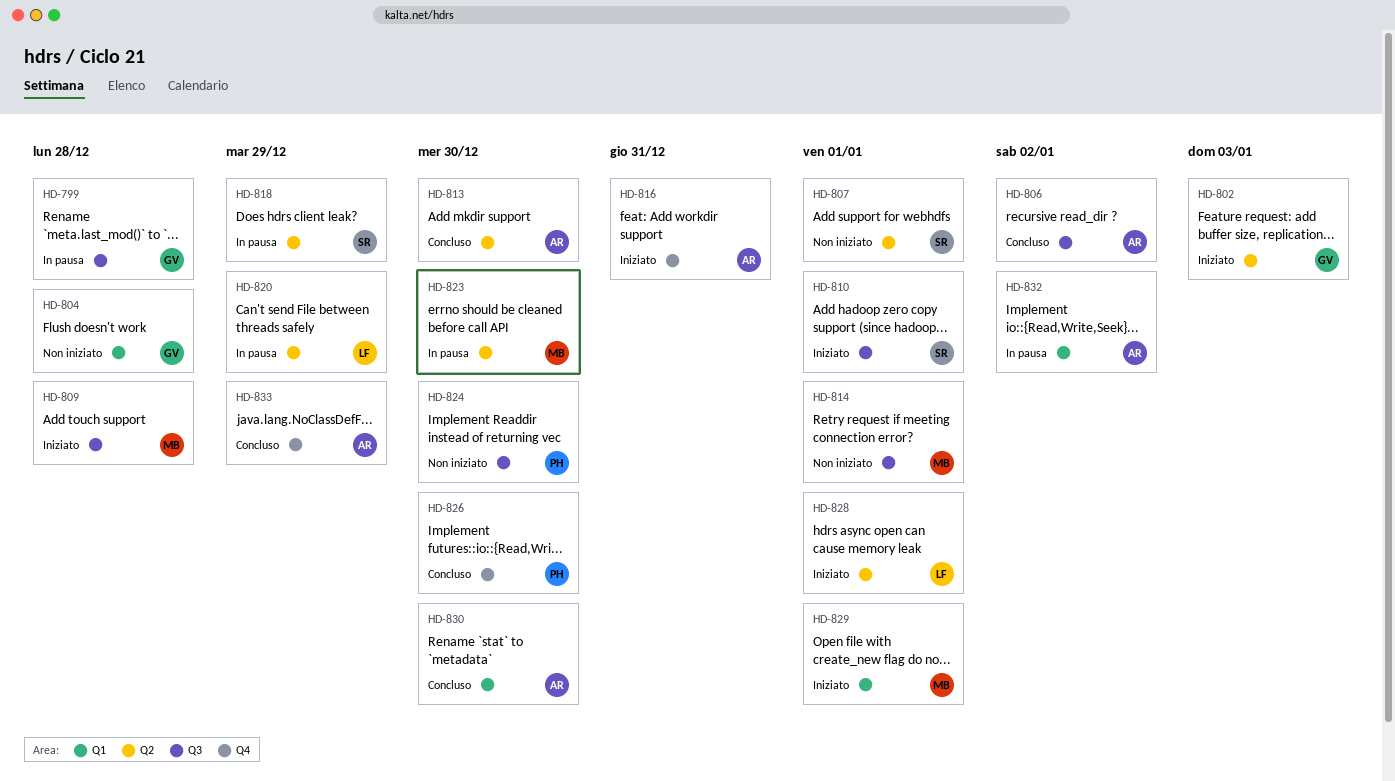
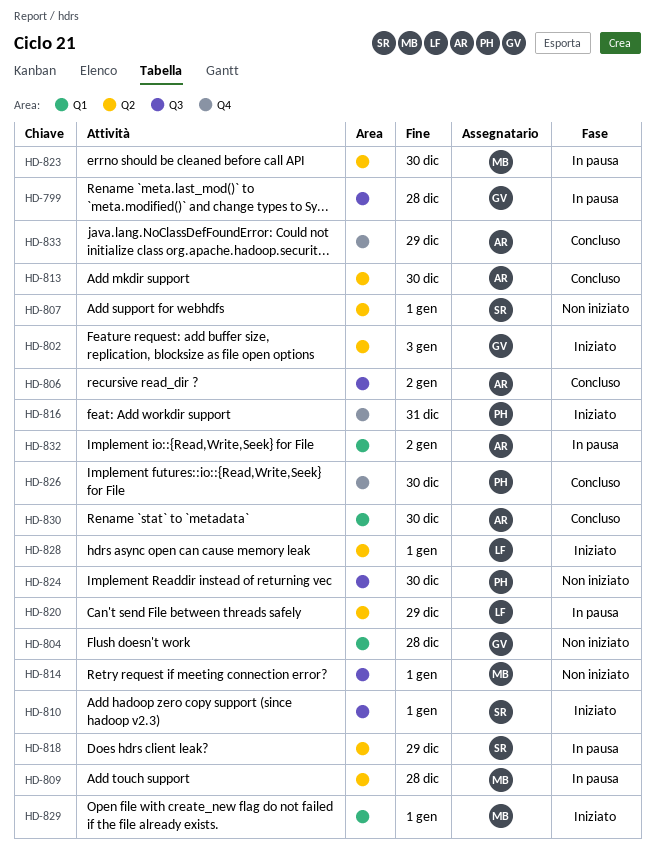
HD-809, status: Iniziato -> In pausa
HD-809, label: Q3 -> Q2
HD-816, owner: AR -> PH

